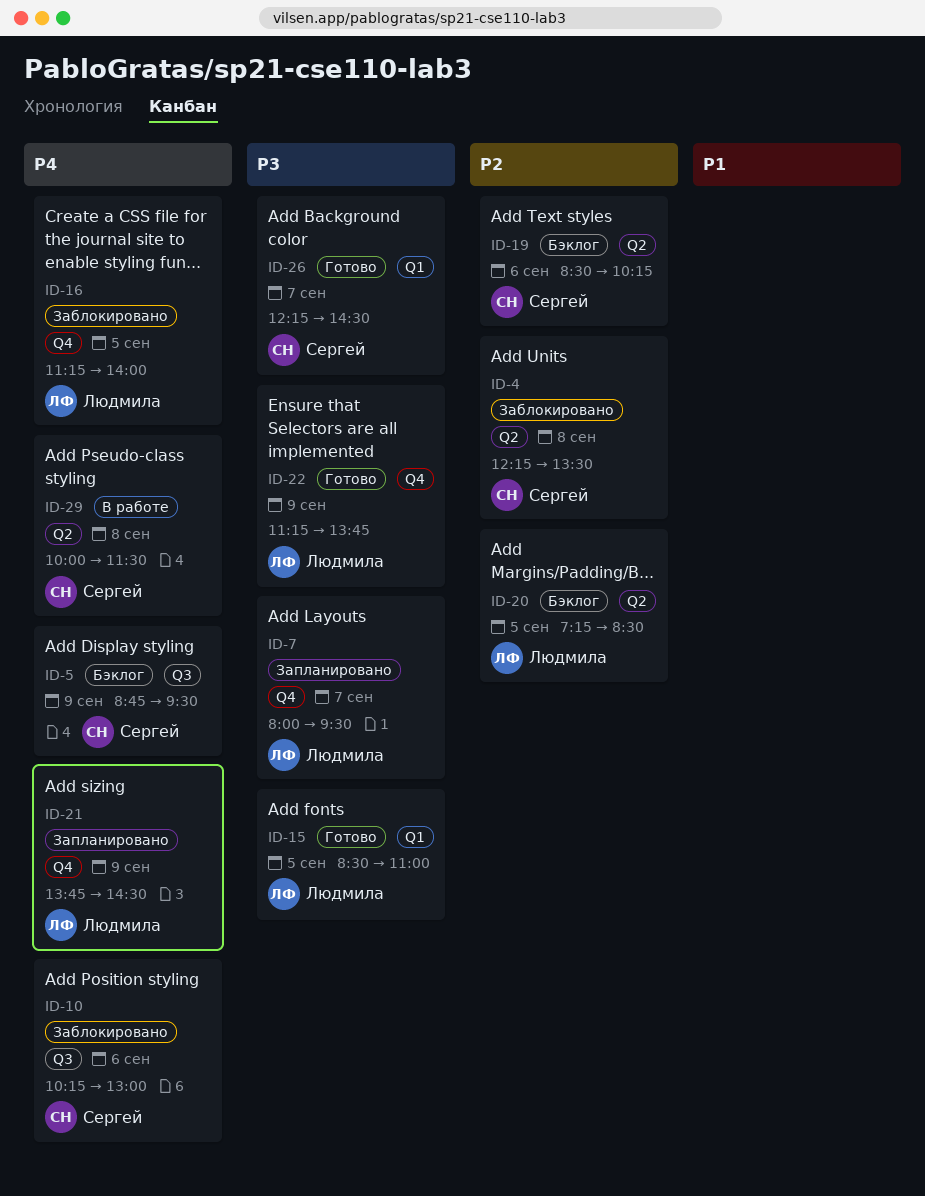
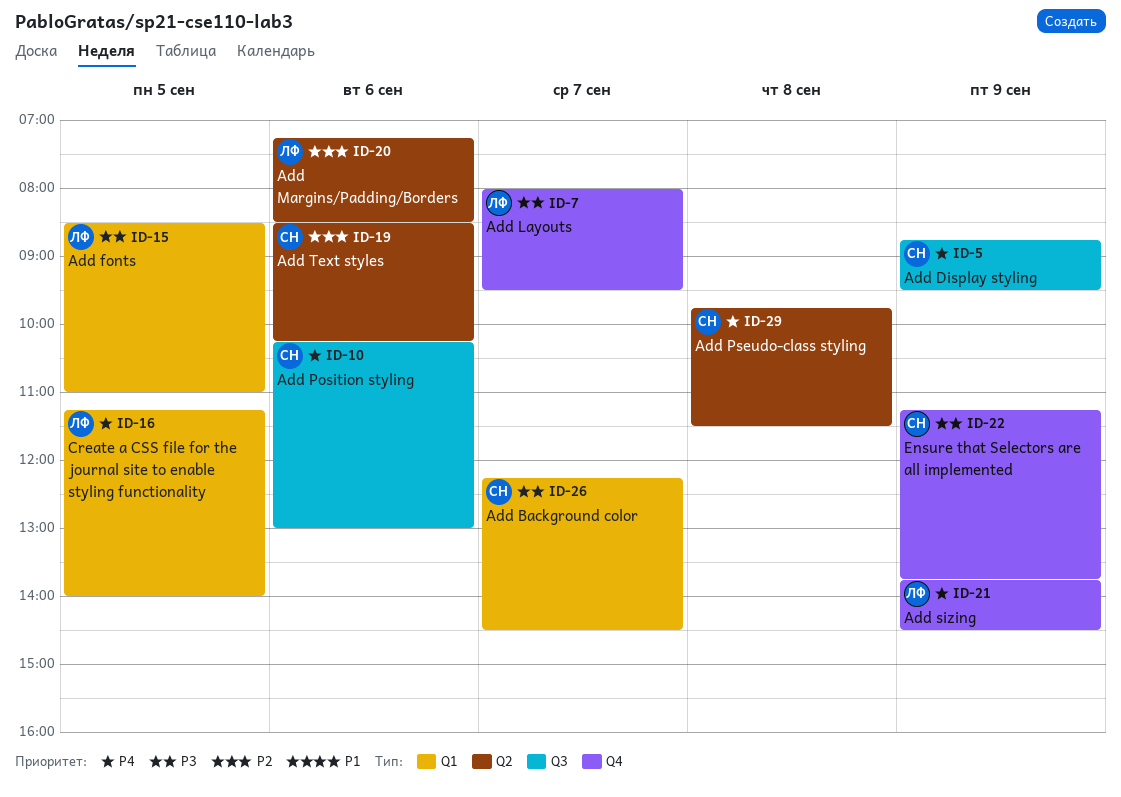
ID-4: present -> none
ID-16, label: Q4 -> Q1
ID-20, day: Sep 5 -> Sep 6
ID-22, owner: Людмила -> Сергей
ID-29, begins: 10:00 -> 09:45

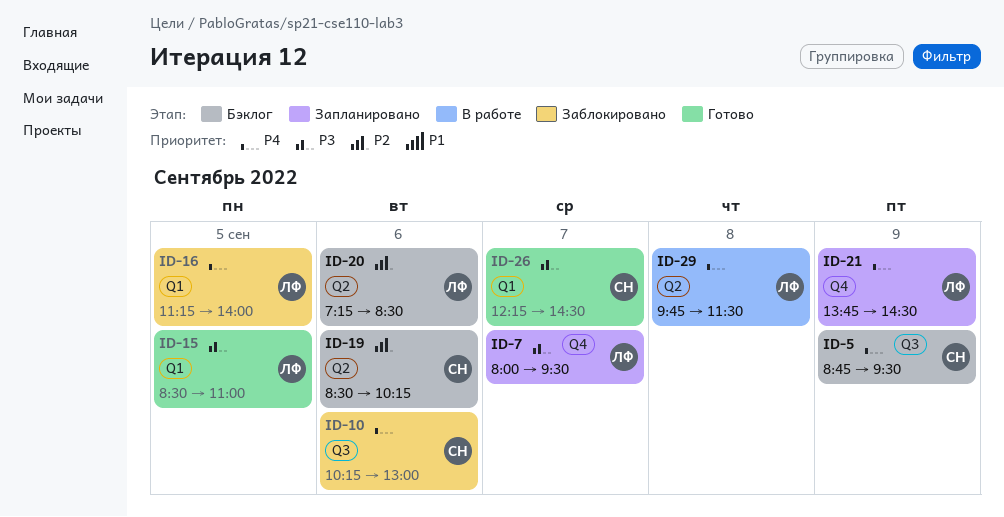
ID-22: present -> none
ID-29, owner: СН -> ЛФ

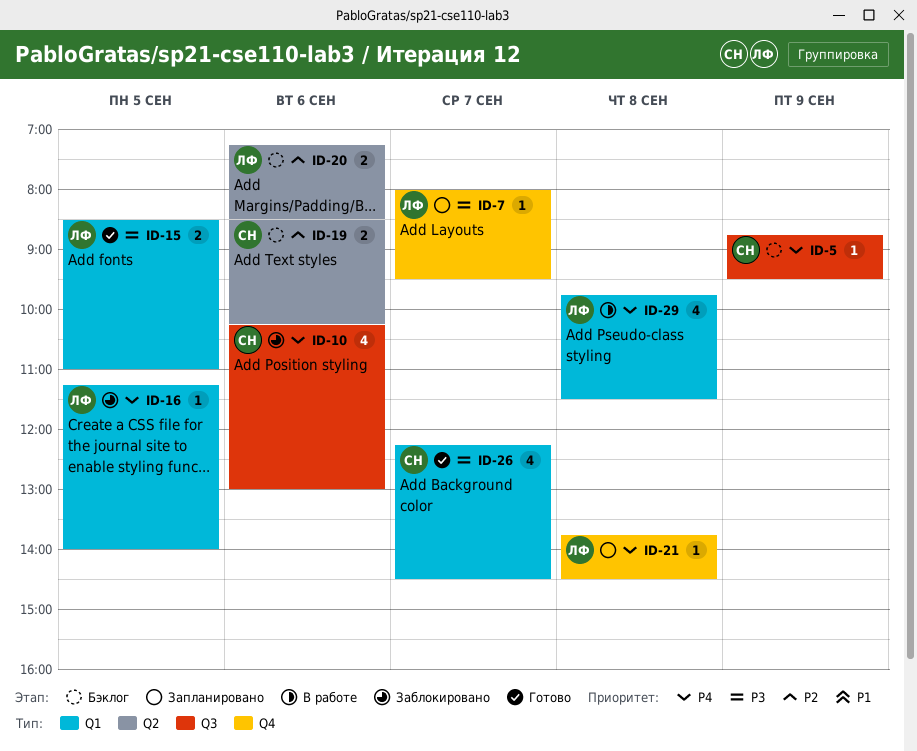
ID-21, day: Sep 9 -> Sep 8
ID-29, label: Q2 -> Q1

